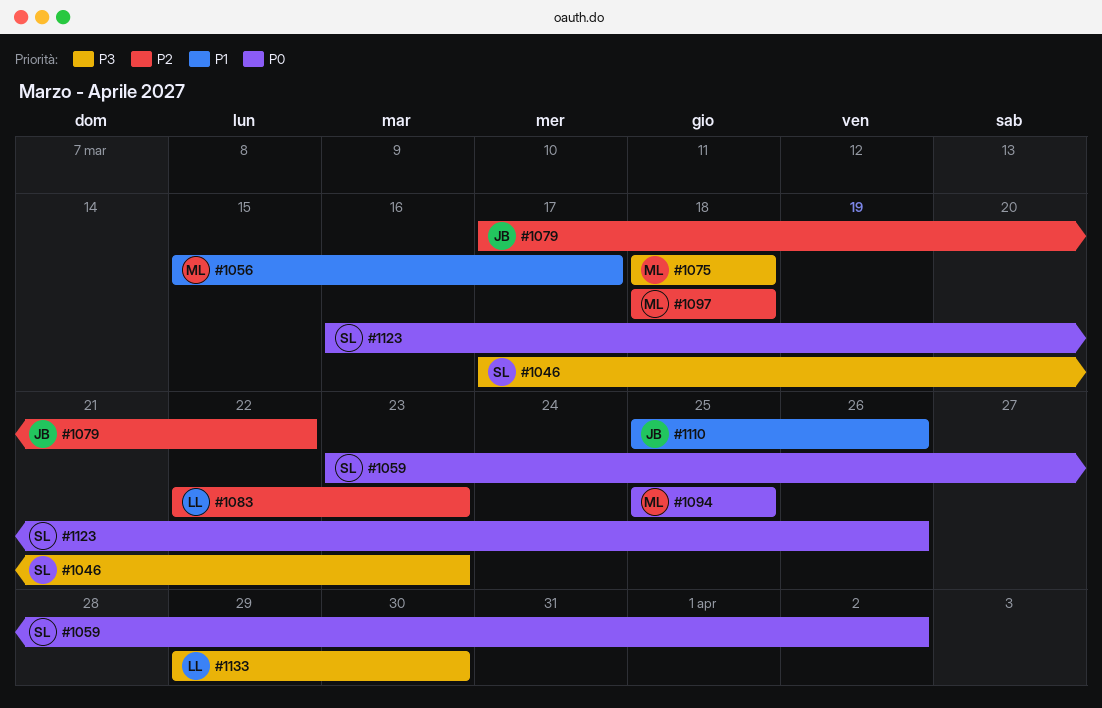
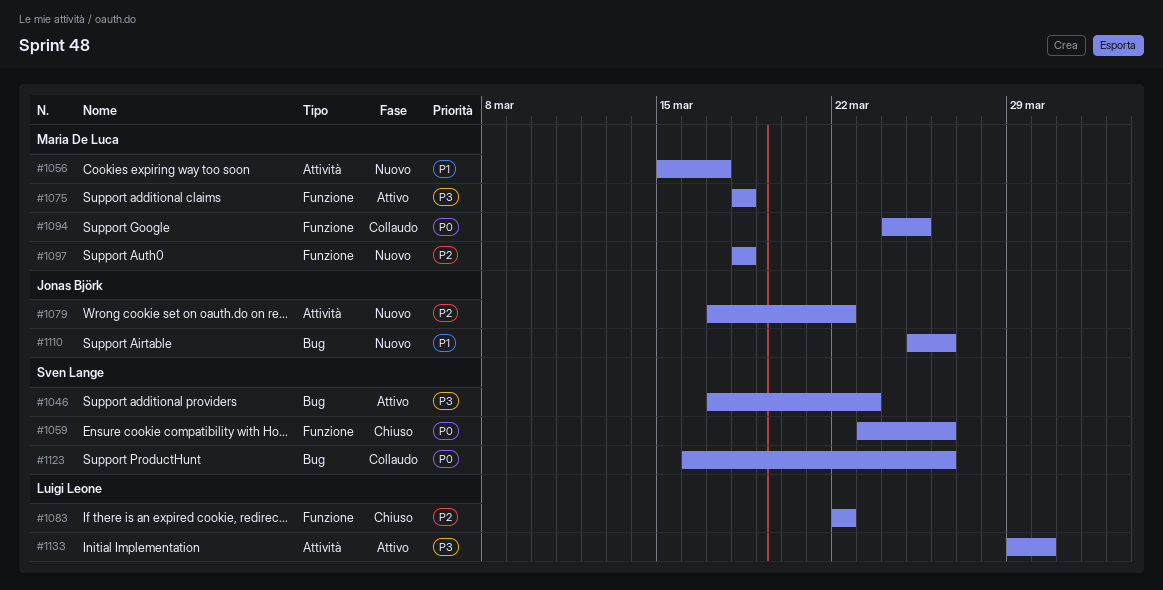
#1059, due: Apr 2 -> Mar 26
#1083, due: Mar 23 -> Mar 22
#1094, start: Mar 25 -> Mar 24

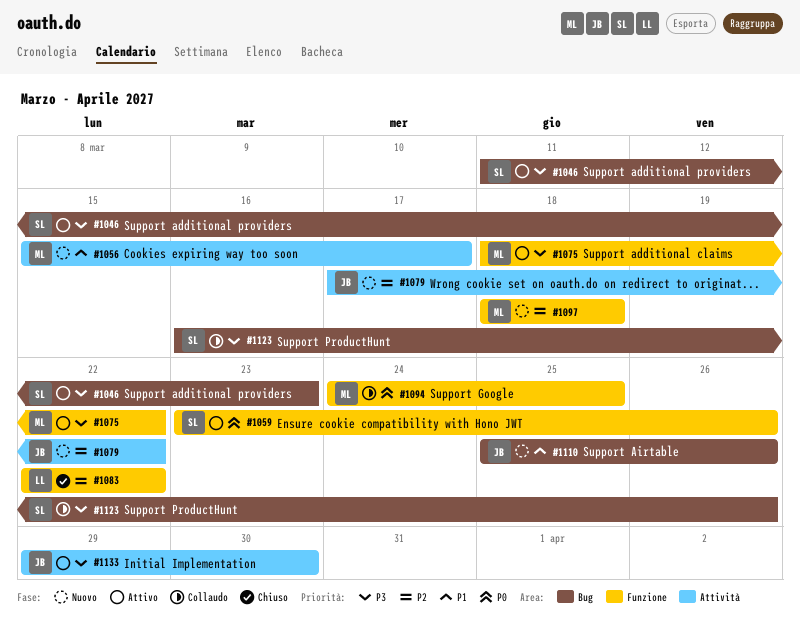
#1046, start: Mar 17 -> Mar 11
#1059, status: Chiuso -> Attivo
#1075, due: Mar 18 -> Mar 22
#1123, priority: P0 -> P3
#1133, owner: Luigi Leone -> Jonas Björk

